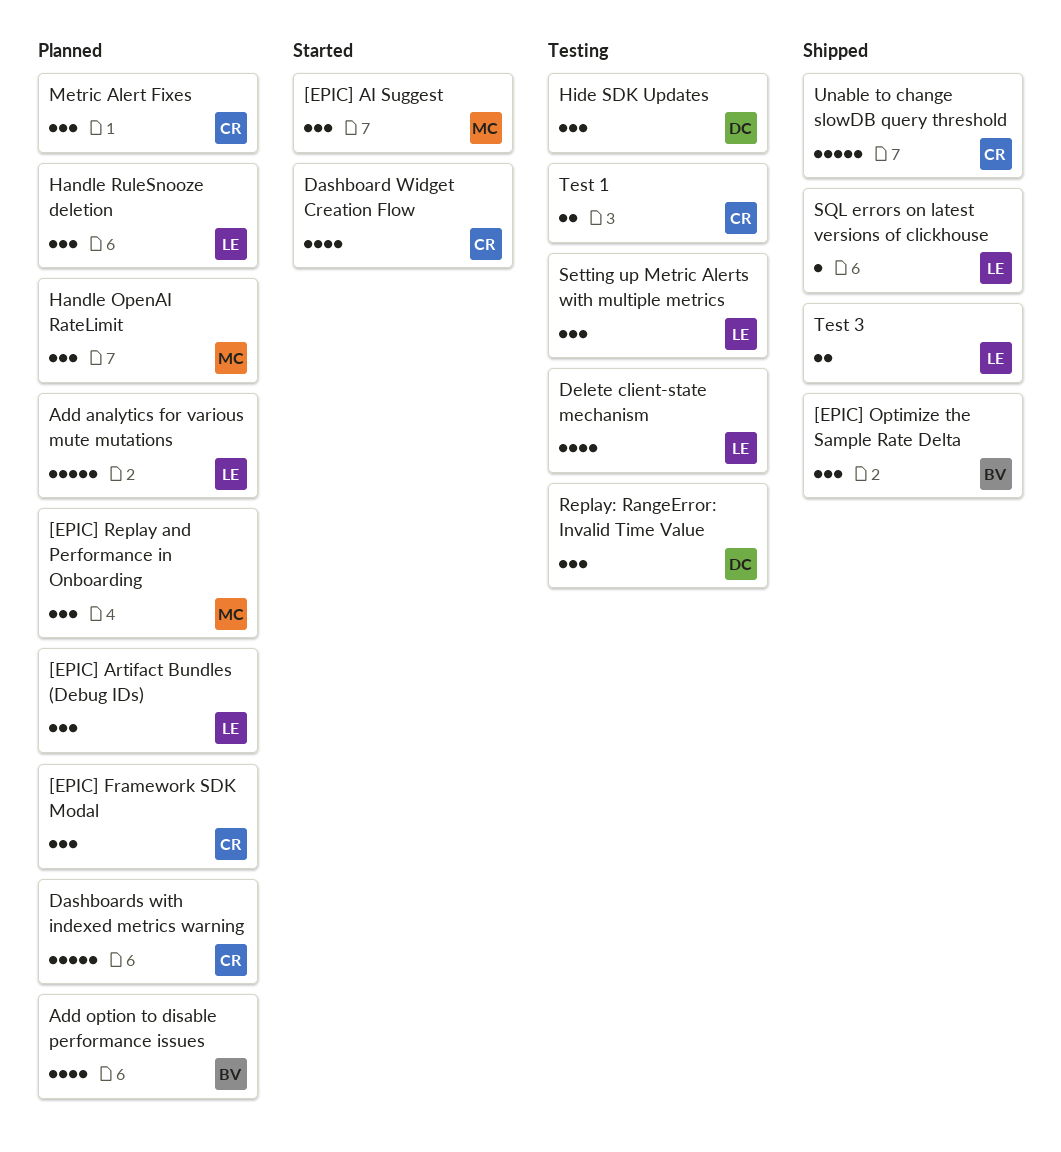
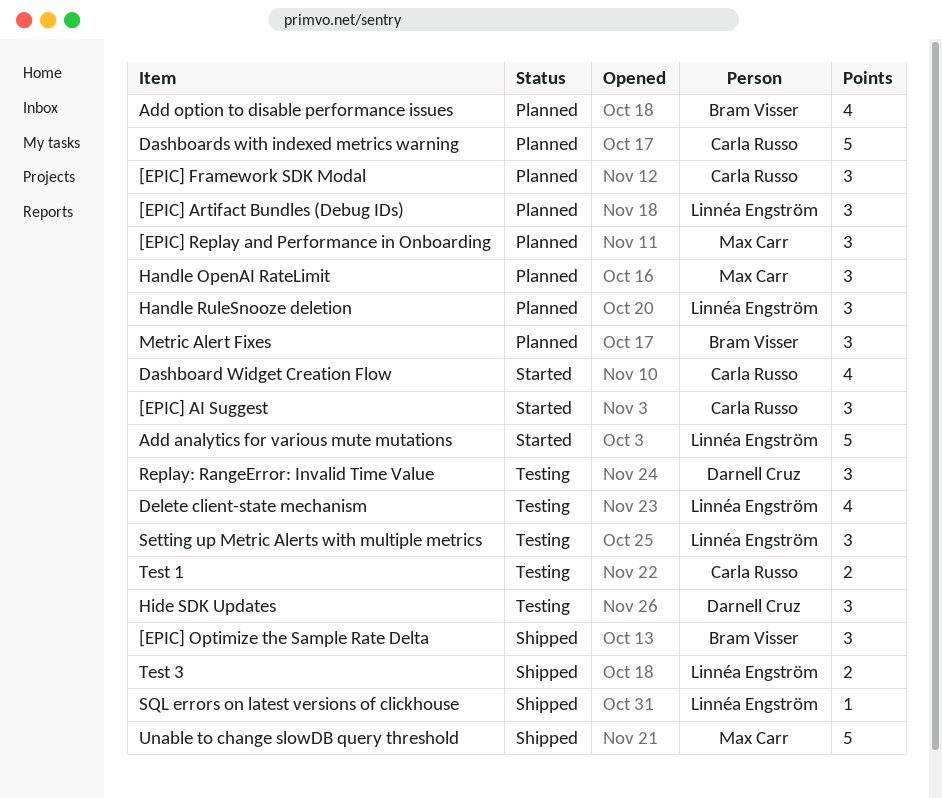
[EPIC] AI Suggest, owner: Max Carr -> Carla Russo
Add analytics for various mute mutations, status: Planned -> Started
Metric Alert Fixes, owner: Carla Russo -> Bram Visser
Unable to change slowDB query threshold, owner: Carla Russo -> Max Carr

